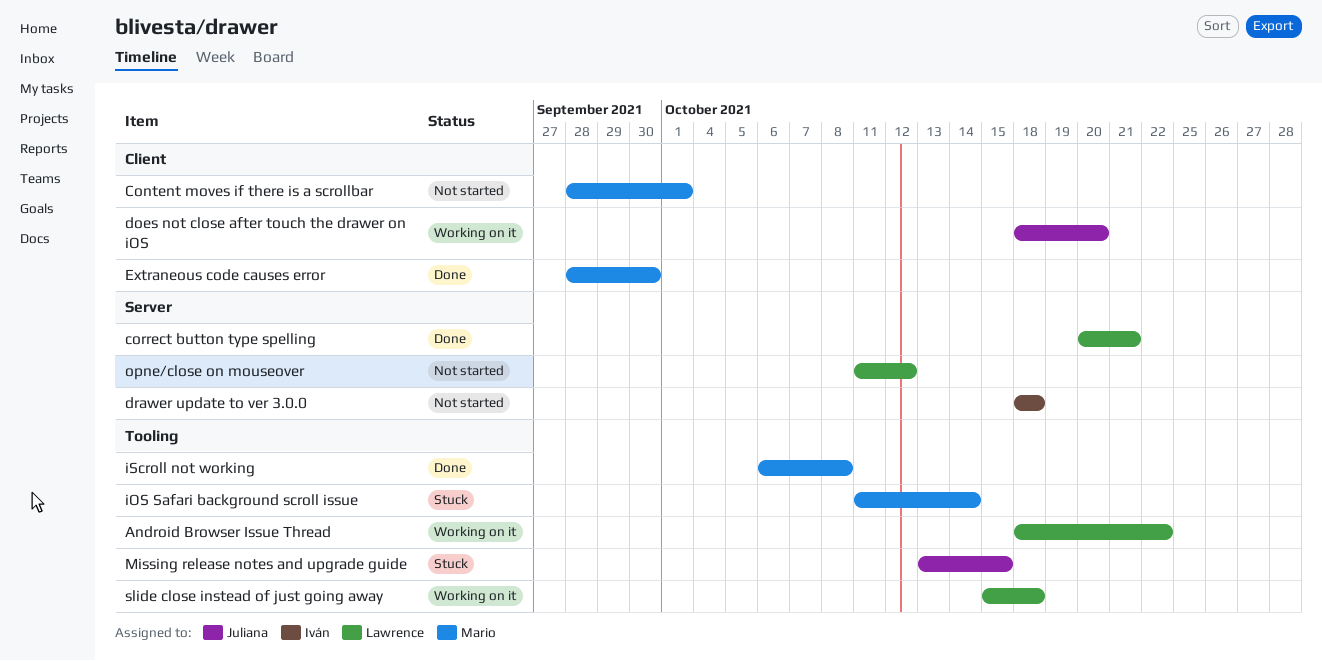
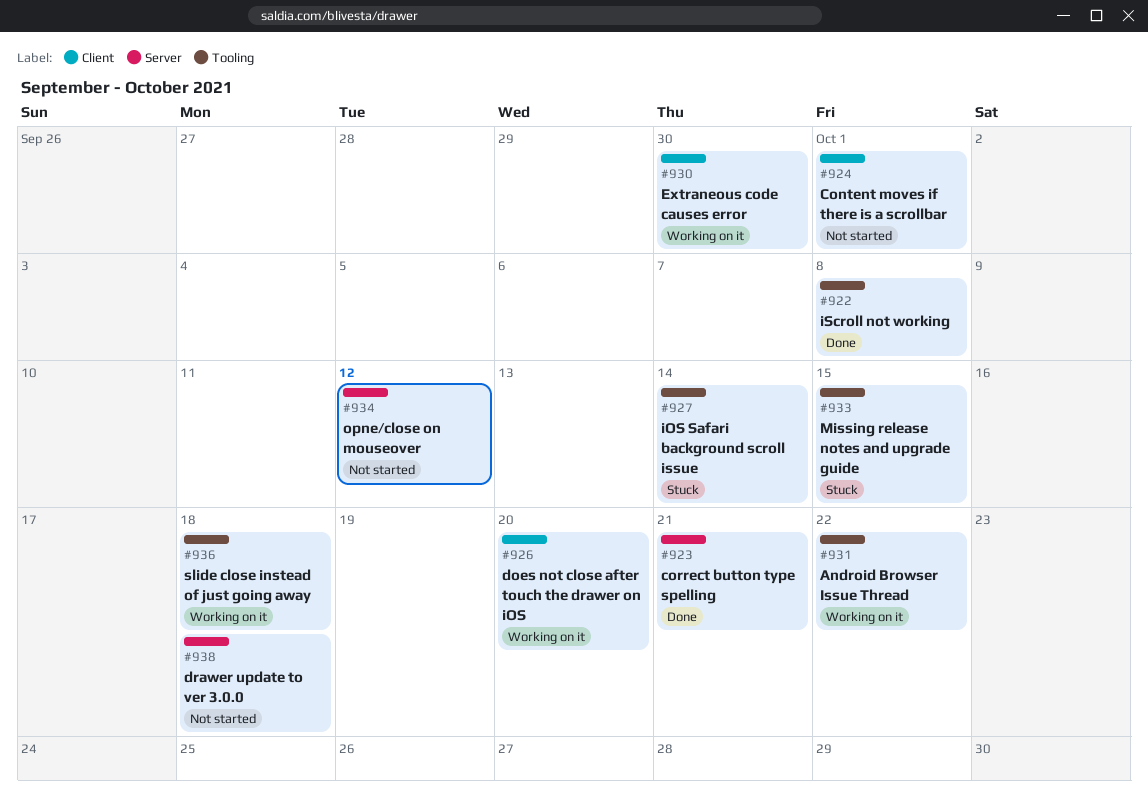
Extraneous code causes error, status: Done -> Working on it

